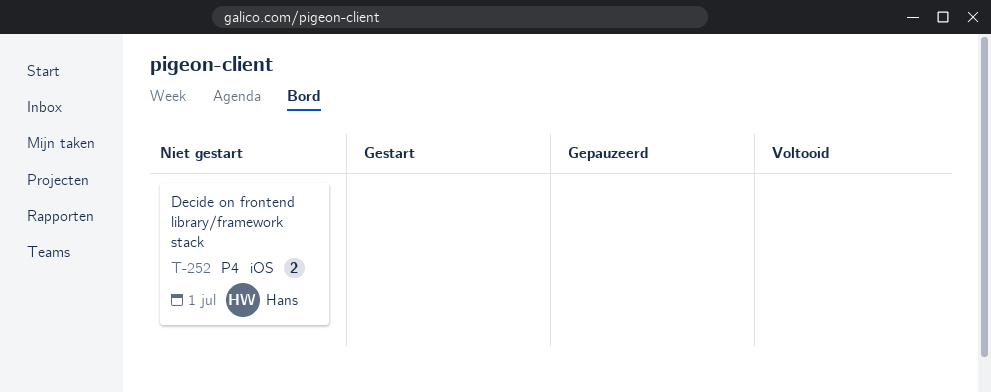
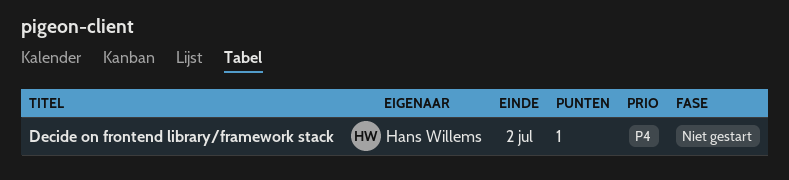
Decide on frontend library/framework stack, estimate: 2 -> 1
Decide on frontend library/framework stack, due: Jul 1 -> Jul 2

